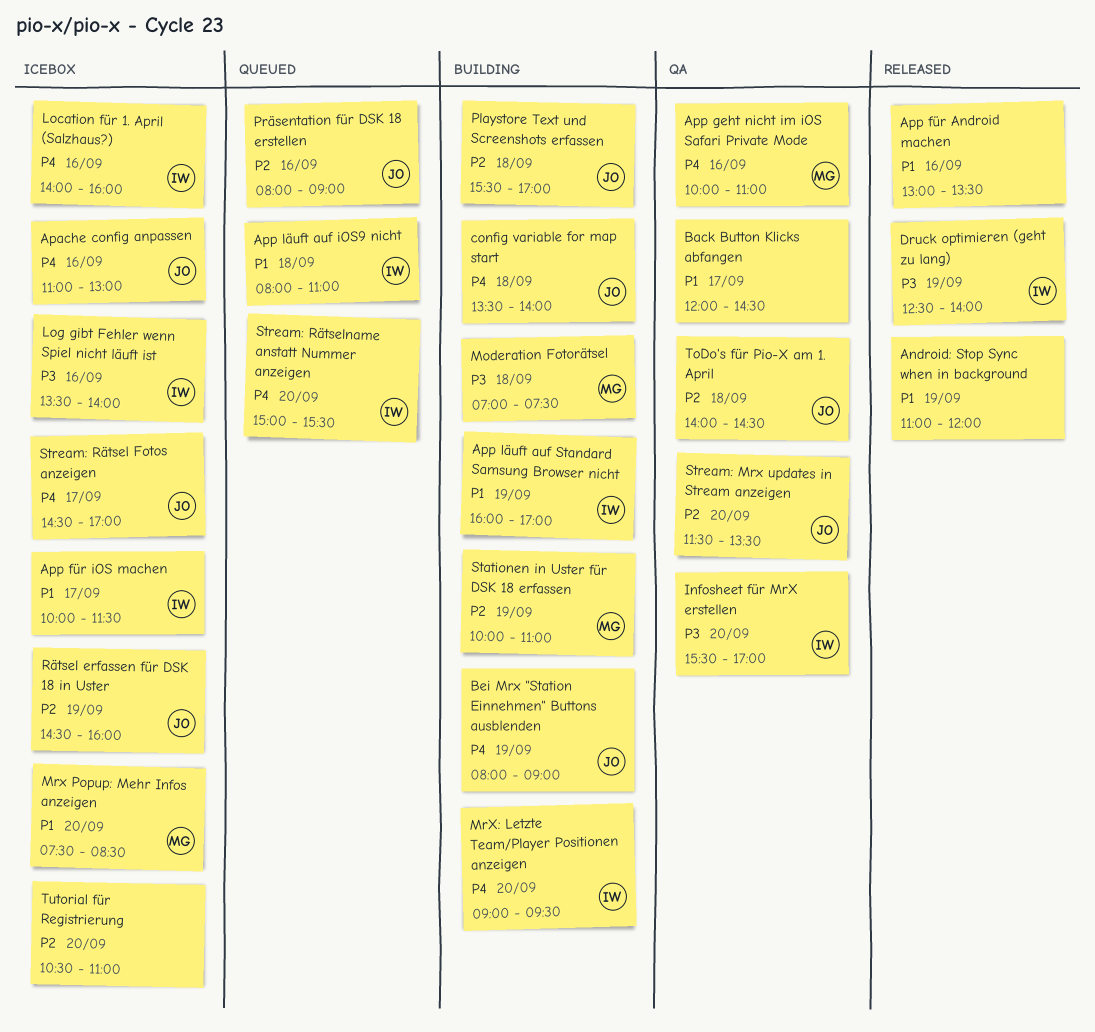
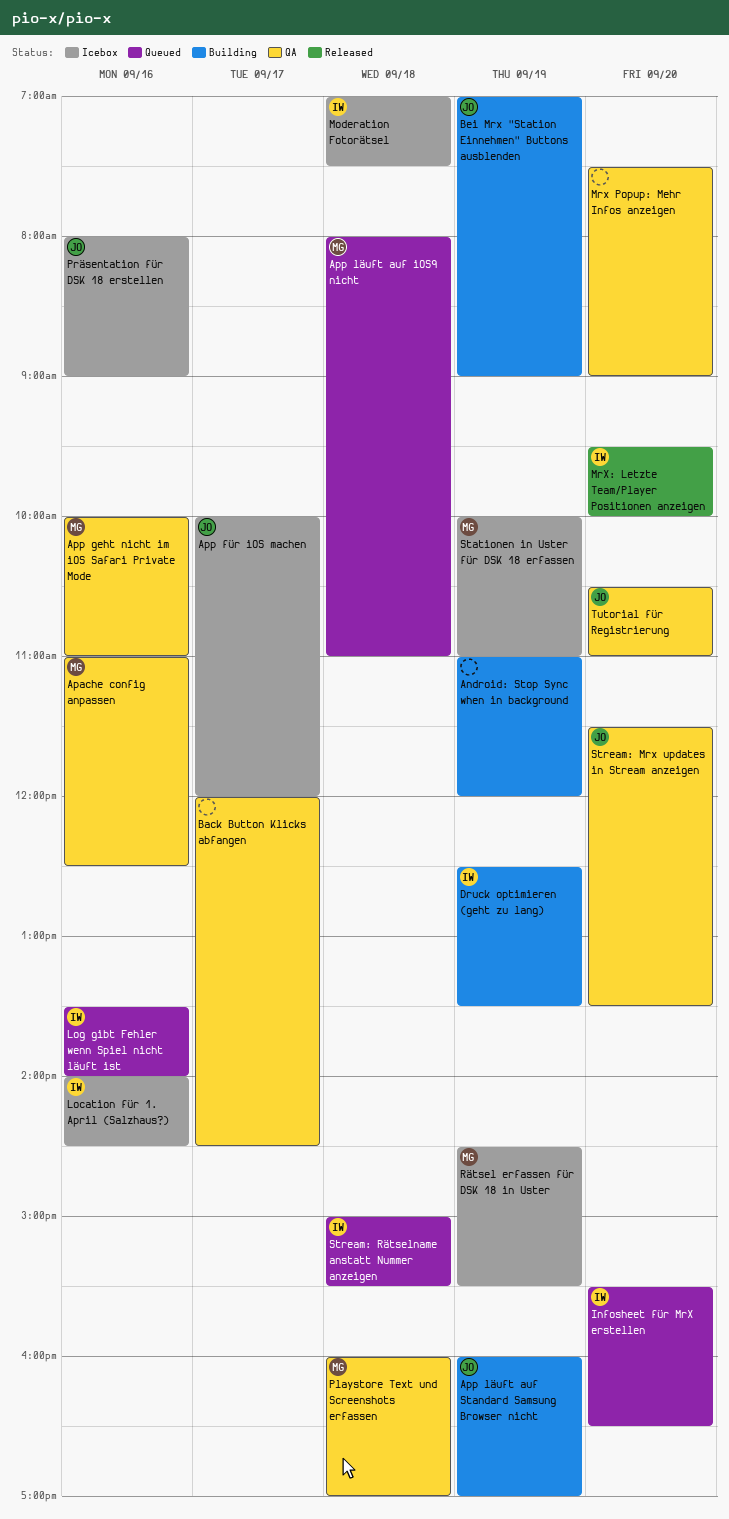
Android: Stop Sync when in background, status: Released -> Building
Apache config anpassen, status: Icebox -> QA
Apache config anpassen, owner: JO -> MG
Apache config anpassen, ends: 13:00 -> 12:30
App für Android machen: present -> none
App für iOS machen, owner: IW -> JO
App für iOS machen, ends: 11:30 -> 12:00
App läuft auf iOS9 nicht, owner: IW -> MG
App läuft auf Standard Samsung Browser nicht, owner: IW -> JO
Bei Mrx "Station Einnehmen" Buttons ausblenden, begins: 08:00 -> 07:00
config variable for map start: present -> none
Druck optimieren (geht zu lang), status: Released -> Building
Druck optimieren (geht zu lang), ends: 14:00 -> 13:30
Infosheet für MrX erstellen, status: QA -> Queued
Infosheet für MrX erstellen, ends: 17:00 -> 16:30
Location für 1. April (Salzhaus?), ends: 16:00 -> 14:30
Log gibt Fehler wenn Spiel nicht läuft ist, status: Icebox -> Queued
Moderation Fotorätsel, status: Building -> Icebox
Moderation Fotorätsel, owner: MG -> IW
Mrx Popup: Mehr Infos anzeigen, status: Icebox -> QA
Mrx Popup: Mehr Infos anzeigen, owner: MG -> none
Mrx Popup: Mehr Infos anzeigen, ends: 08:30 -> 09:00
MrX: Letzte Team/Player Positionen anzeigen, status: Building -> Released
MrX: Letzte Team/Player Positionen anzeigen, begins: 09:00 -> 09:30
MrX: Letzte Team/Player Positionen anzeigen, ends: 09:30 -> 10:00
Playstore Text und Screenshots erfassen, status: Building -> QA
Playstore Text und Screenshots erfassen, owner: JO -> MG
Playstore Text und Screenshots erfassen, begins: 15:30 -> 16:00
Präsentation für DSK 18 erstellen, status: Queued -> Icebox
Rätsel erfassen für DSK 18 in Uster, owner: JO -> MG
Rätsel erfassen für DSK 18 in Uster, ends: 16:00 -> 15:30
Stationen in Uster für DSK 18 erfassen, status: Building -> Icebox
Stream: Rätsel Fotos anzeigen: present -> none
Stream: Rätselname anstatt Nummer anzeigen, day: Sep 20 -> Sep 18
ToDo's für Pio-X am 1. April: present -> none
Tutorial für Registrierung, status: Icebox -> QA
Tutorial für Registrierung, owner: none -> JO

